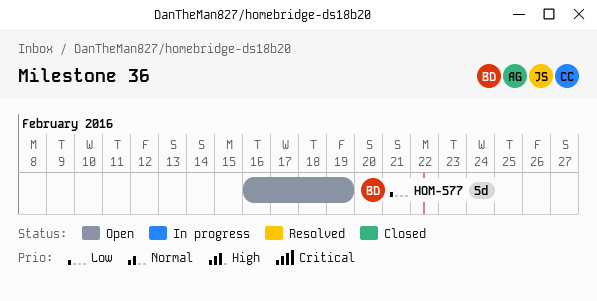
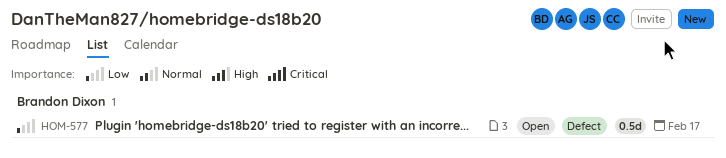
HOM-577, estimate: 5d -> 0.5d
HOM-577, due: Feb 19 -> Feb 17

